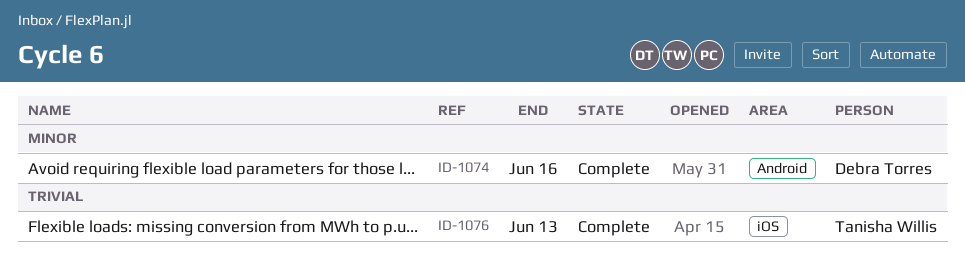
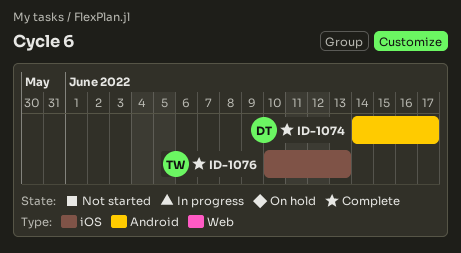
ID-1074, due: Jun 16 -> Jun 17

